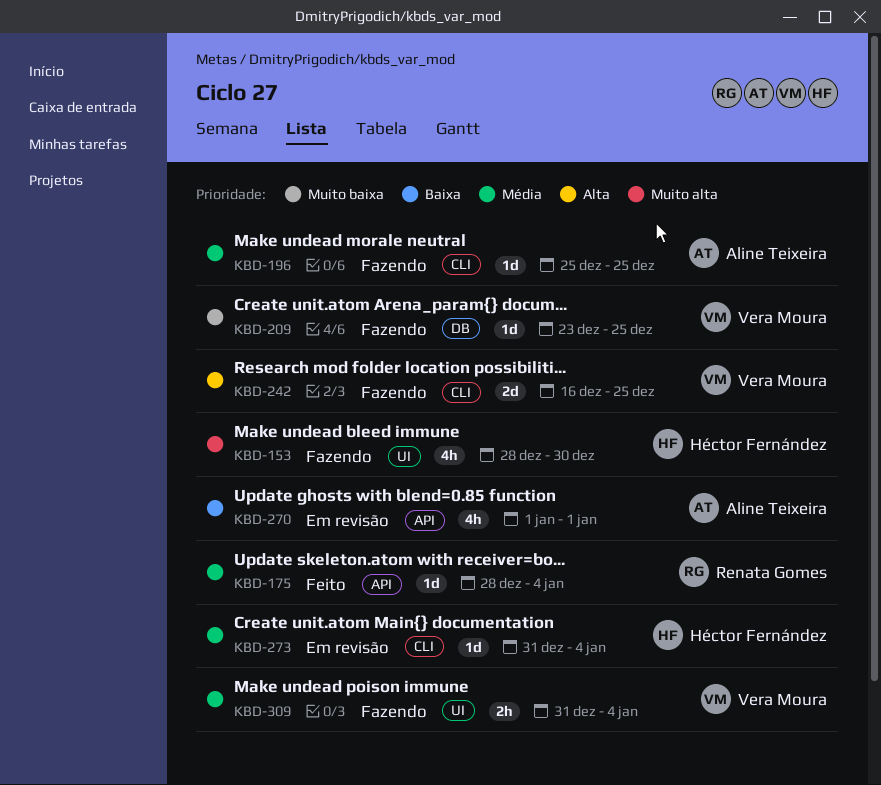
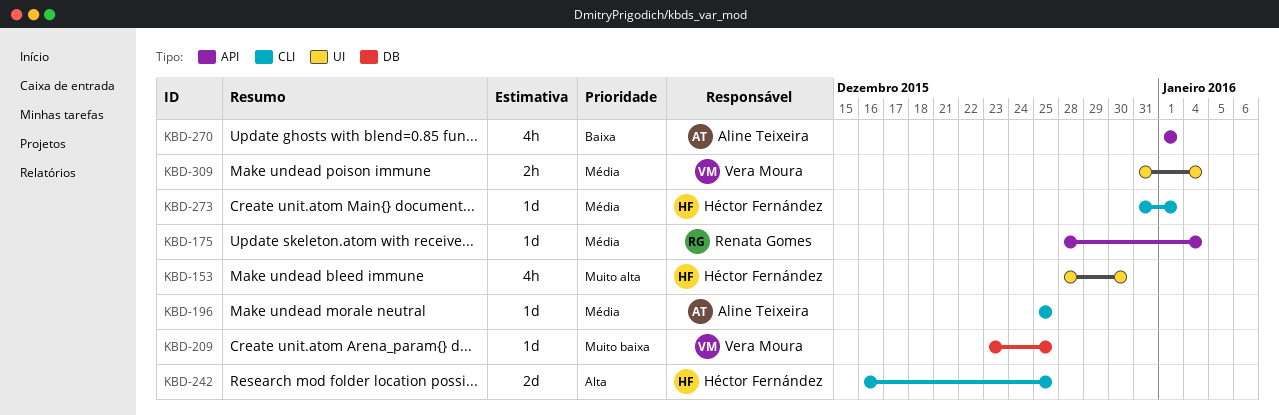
KBD-242, owner: Vera Moura -> Héctor Fernández
KBD-273, due: Jan 4 -> Jan 1

